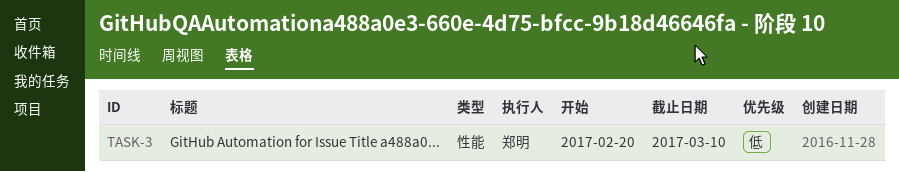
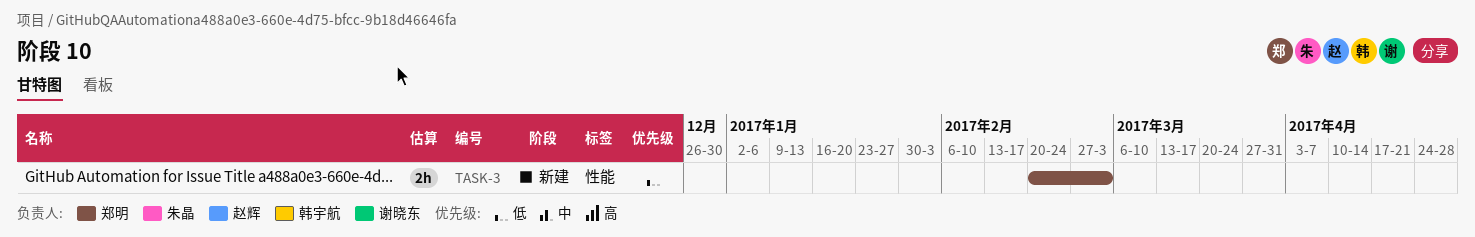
TASK-3, due: Mar 10 -> Mar 3

